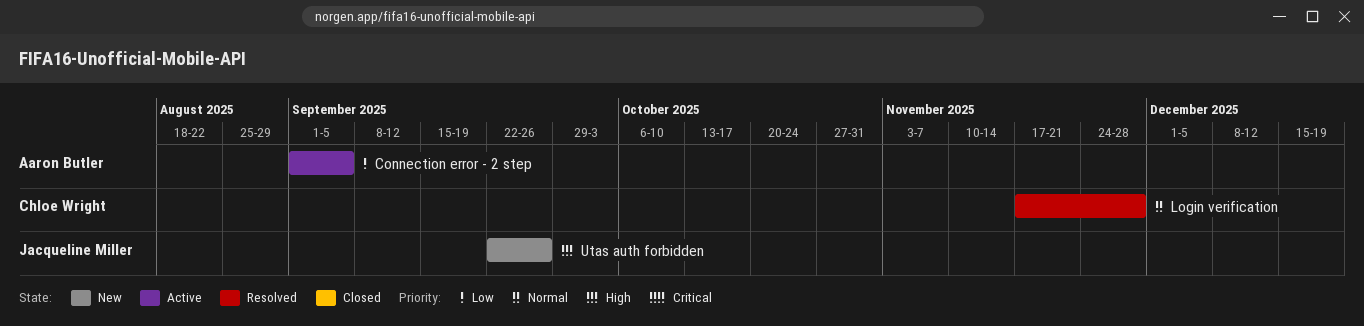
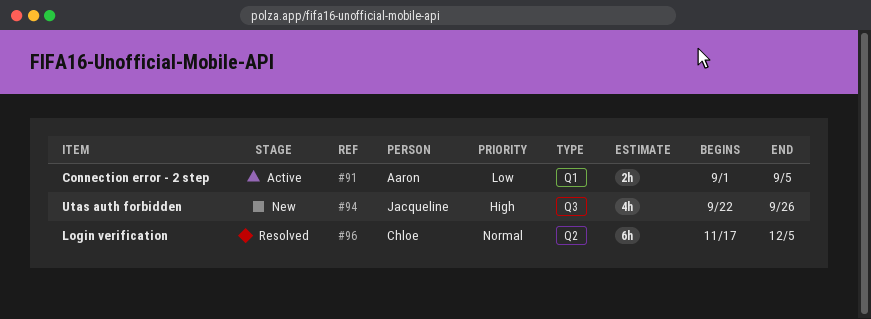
Login verification, due: Nov 28 -> Dec 5

